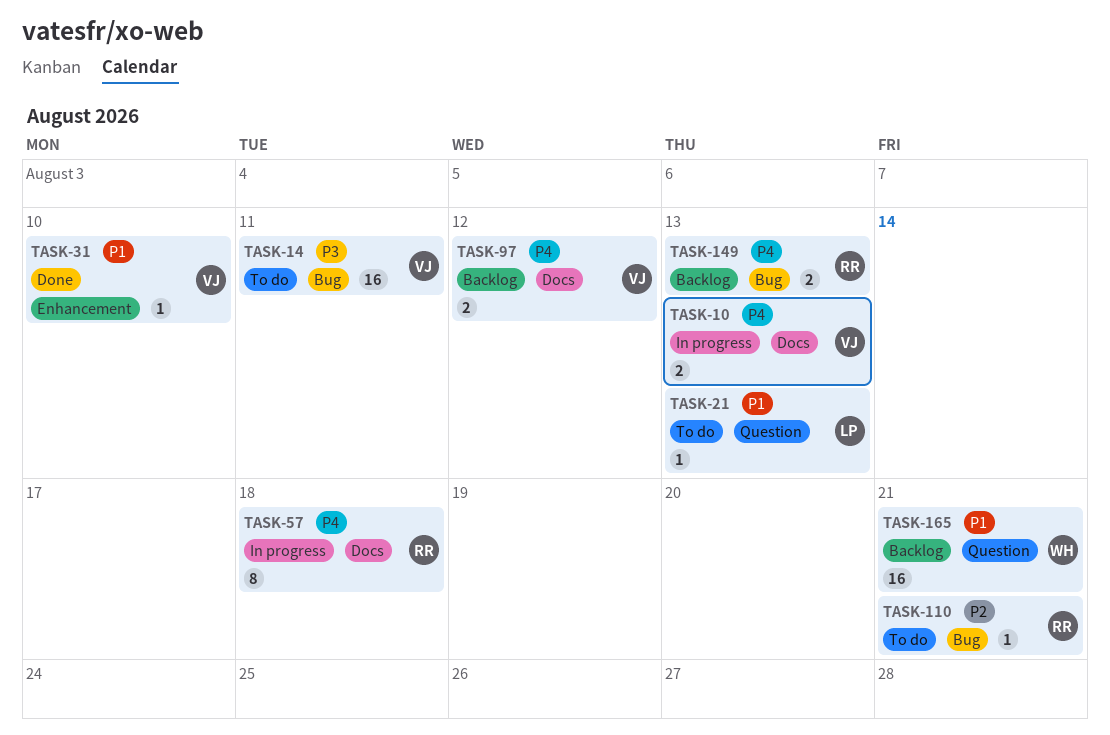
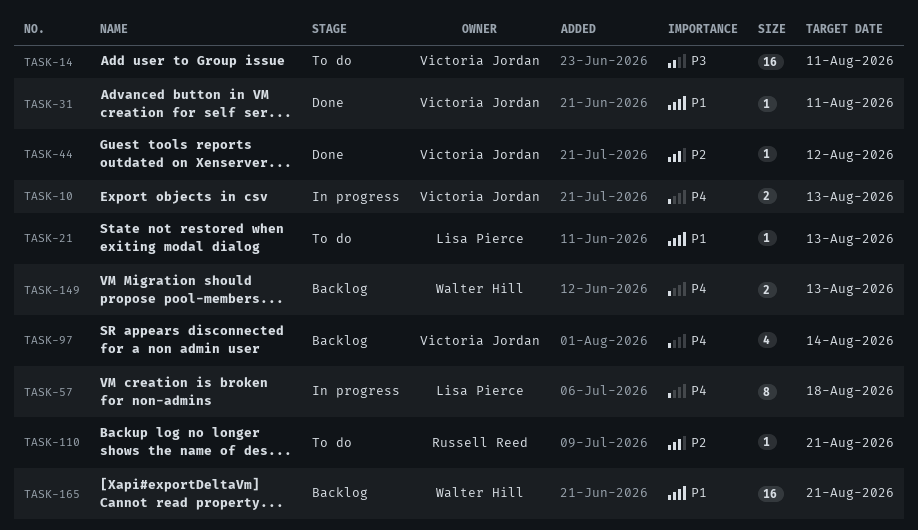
TASK-31, due: Aug 10 -> Aug 11
TASK-44: none -> present
TASK-57, owner: Russell Reed -> Lisa Pierce
TASK-97, estimate: 2 -> 4
TASK-97, due: Aug 12 -> Aug 14
TASK-149, owner: Russell Reed -> Walter Hill

